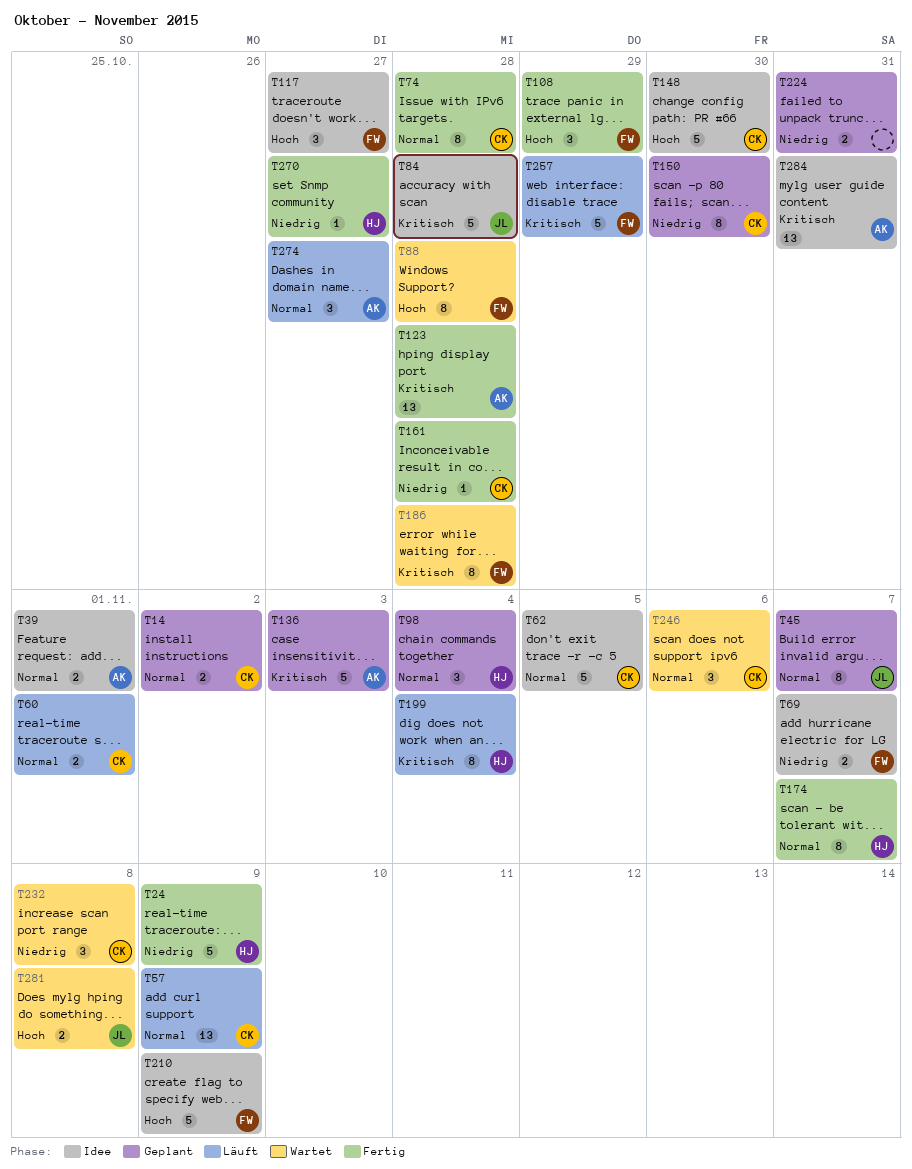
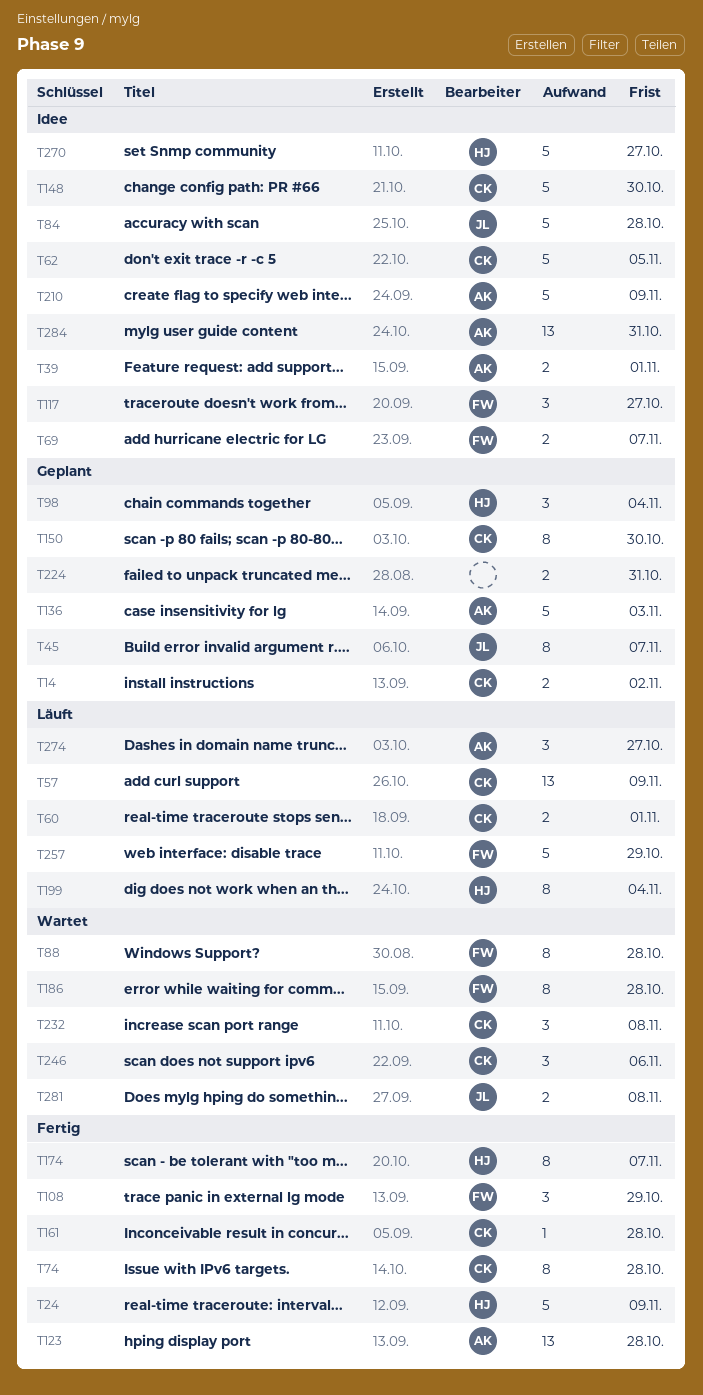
T210, owner: FW -> AK
T270, status: Fertig -> Idee
T270, estimate: 1 -> 5

